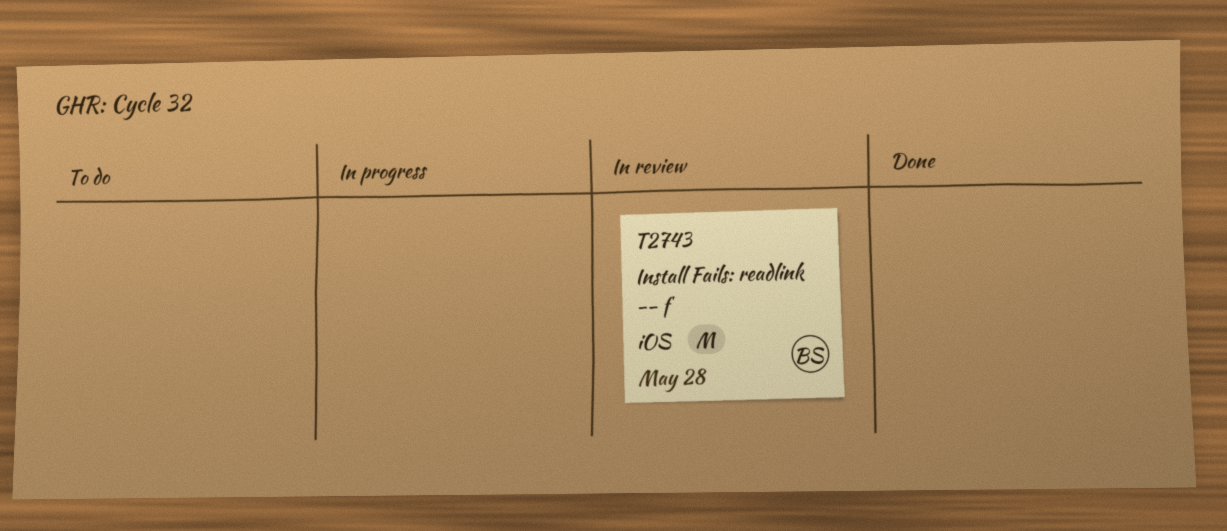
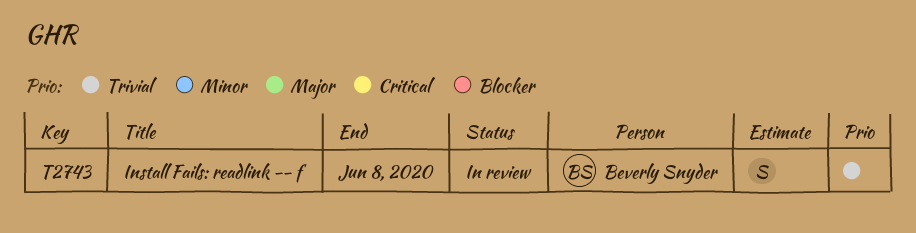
T2743, estimate: M -> S
T2743, due: May 28 -> Jun 8

